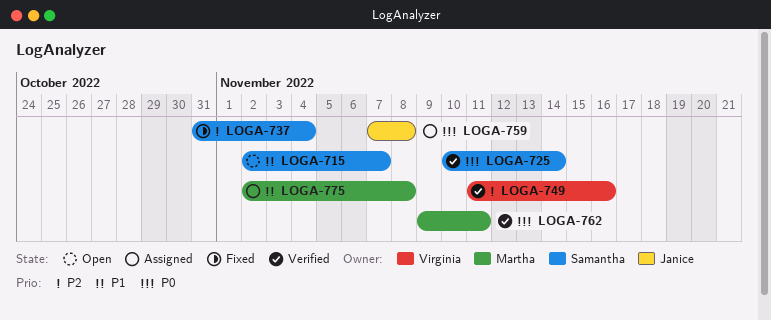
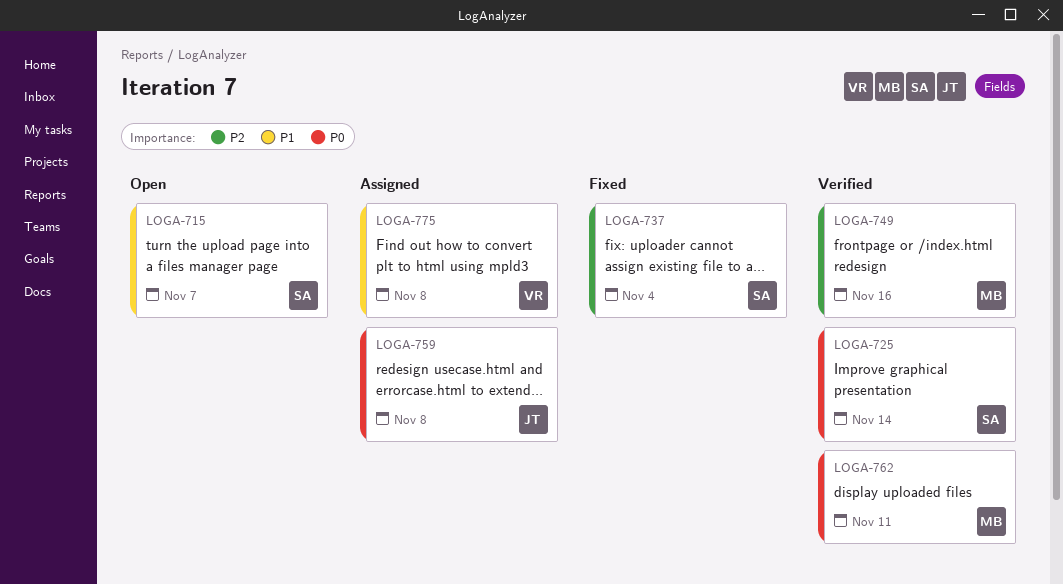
LOGA-749, owner: Virginia -> Martha
LOGA-775, owner: Martha -> Virginia

